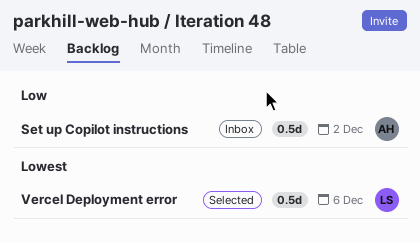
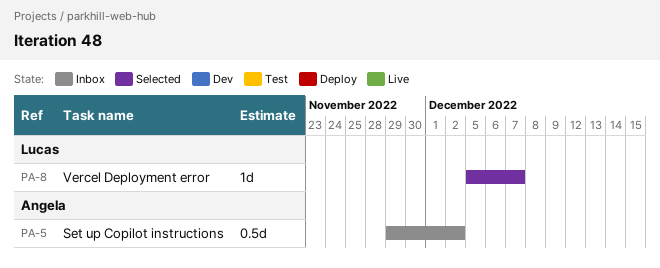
Vercel Deployment error, estimate: 0.5d -> 1d
Vercel Deployment error, due: Dec 6 -> Dec 7

